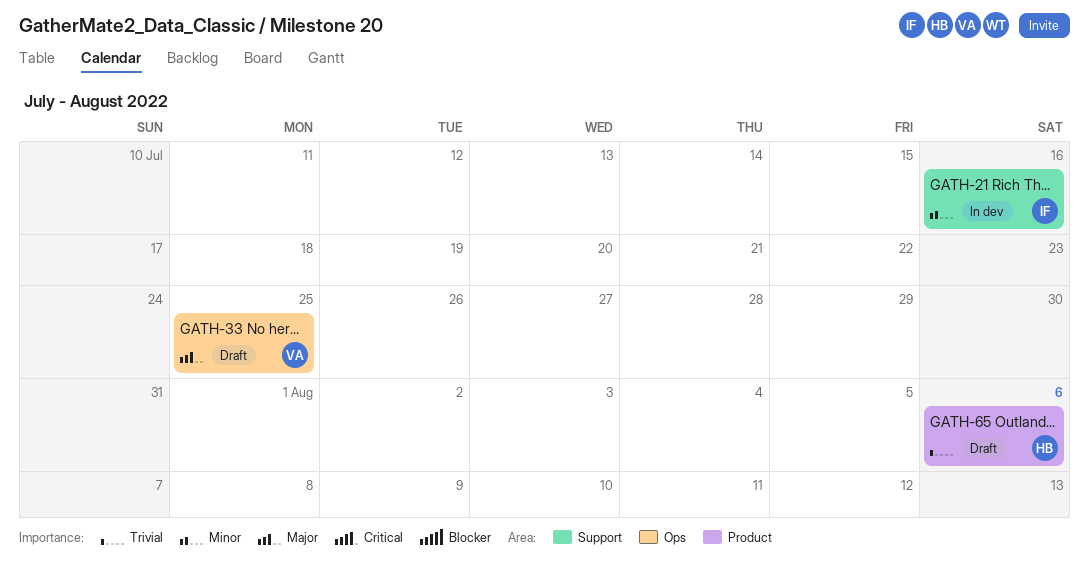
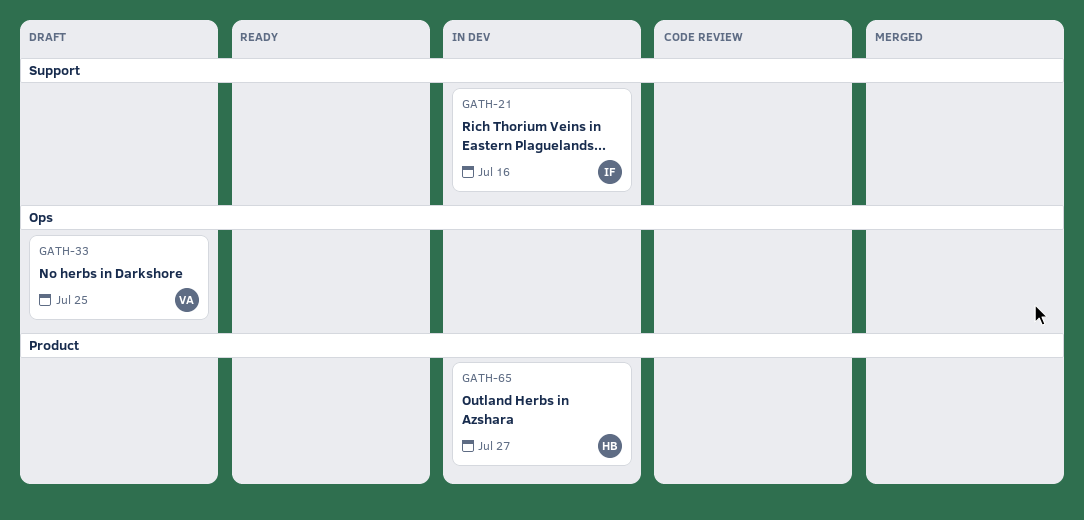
GATH-65, status: Draft -> In dev
GATH-65, due: Aug 6 -> Jul 27

